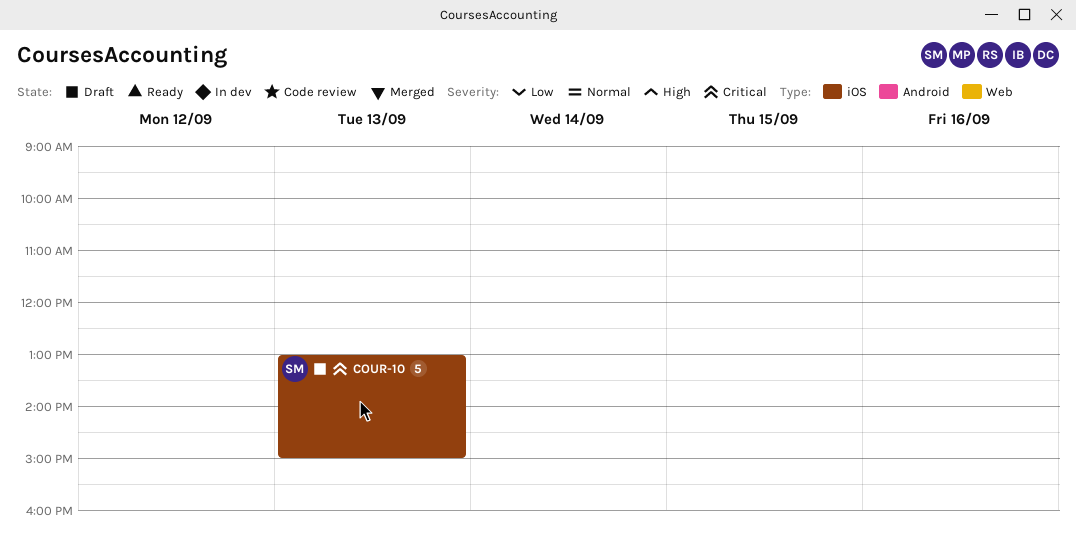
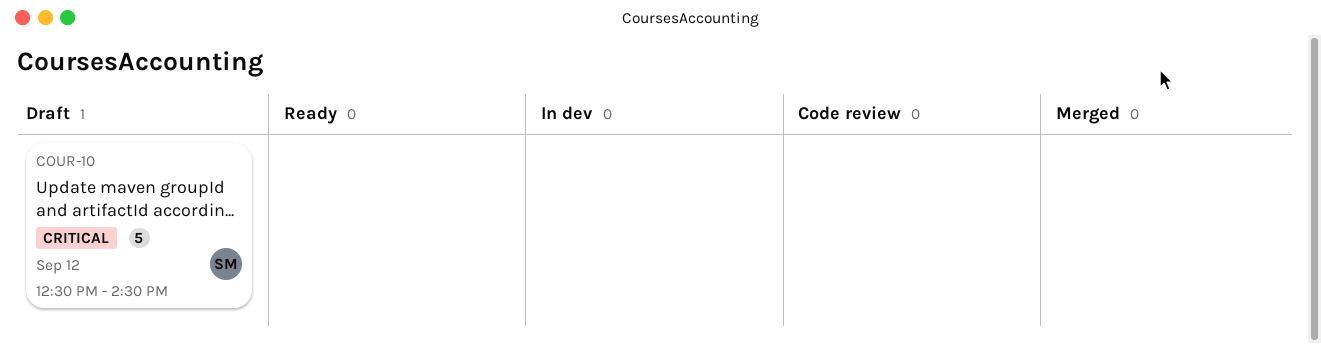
COUR-10, day: Sep 13 -> Sep 12
COUR-10, begins: 13:00 -> 12:30
COUR-10, ends: 15:00 -> 14:30

